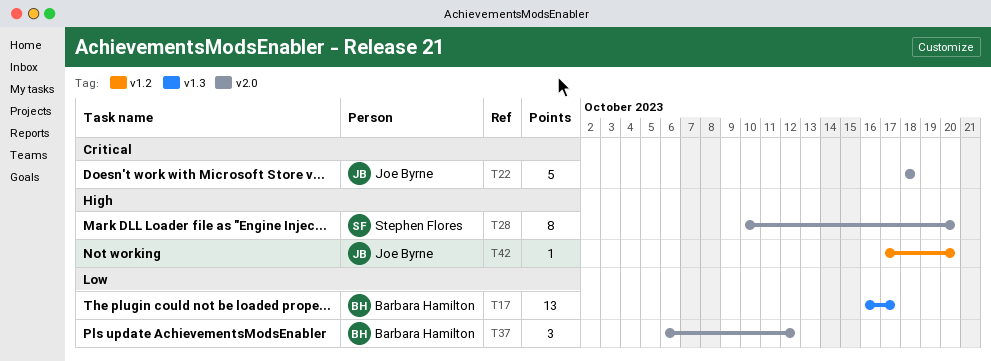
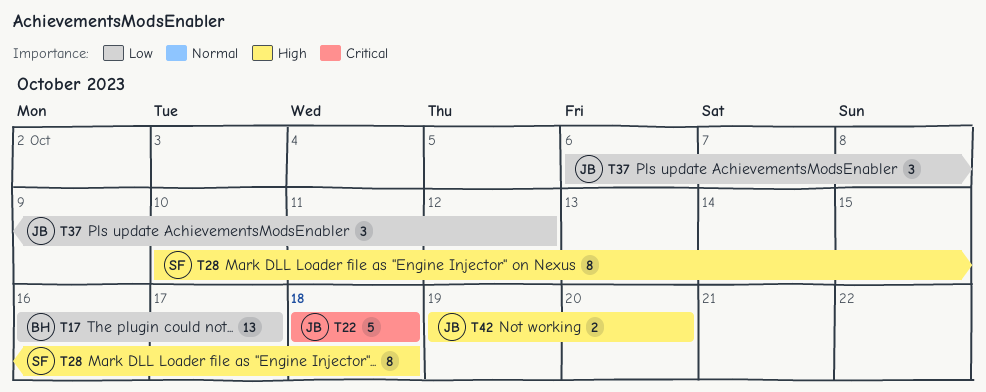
T28, due: Oct 20 -> Oct 18
T37, owner: Barbara Hamilton -> Joe Byrne
T42, estimate: 1 -> 2
T42, start: Oct 17 -> Oct 19

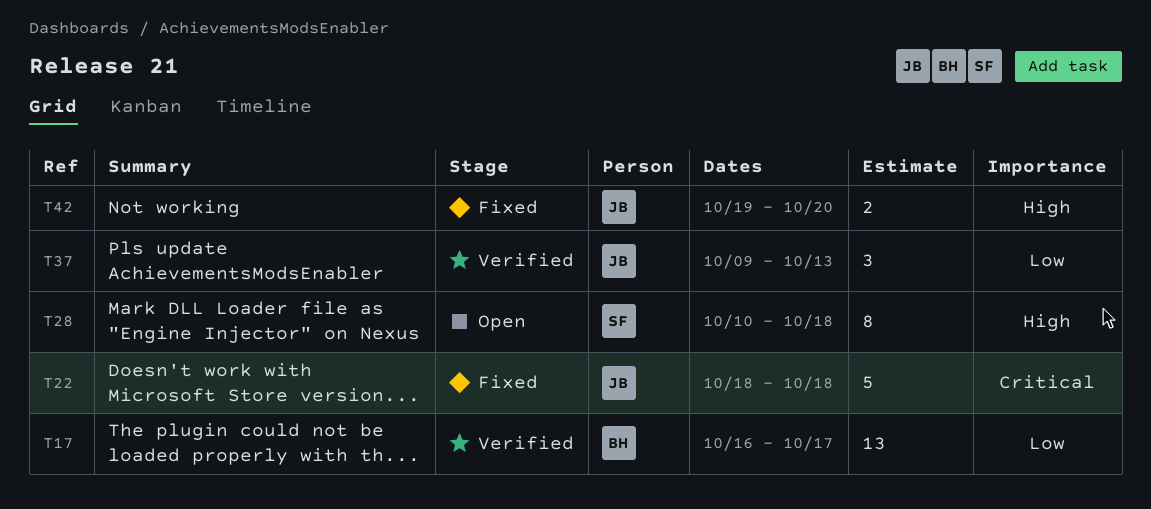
T37, start: Oct 6 -> Oct 9
T37, due: Oct 12 -> Oct 13

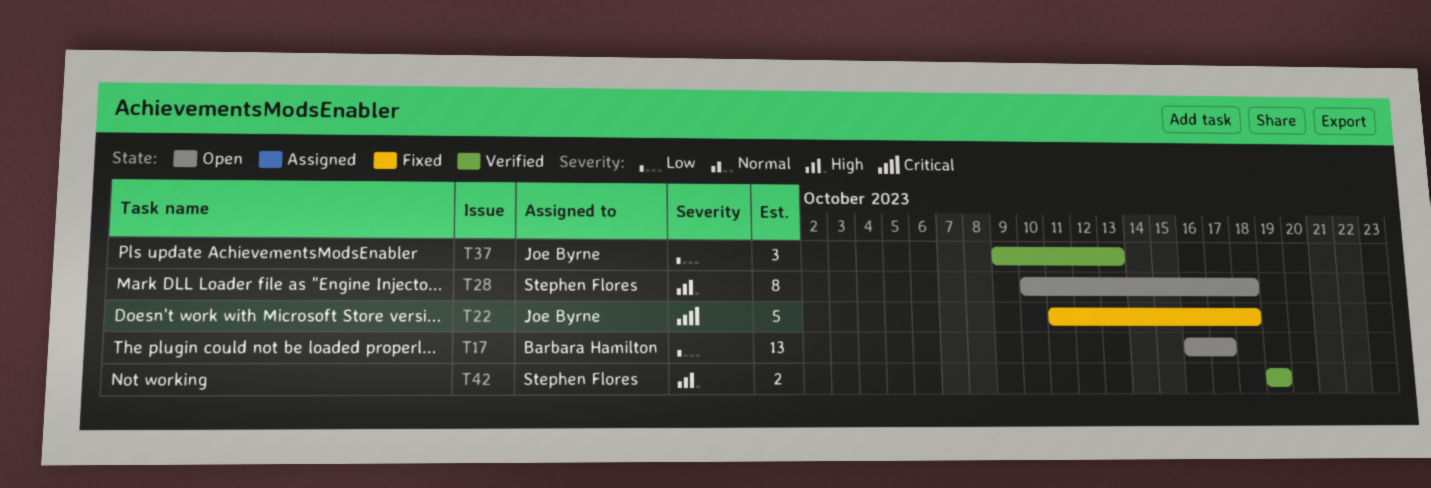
T17, status: Verified -> Open
T22, start: Oct 18 -> Oct 11
T42, status: Fixed -> Verified
T42, owner: Joe Byrne -> Stephen Flores
T42, due: Oct 20 -> Oct 19

